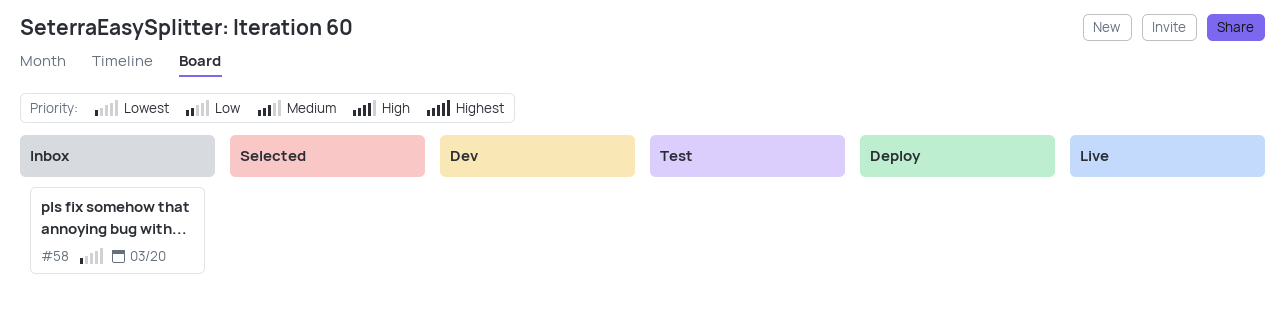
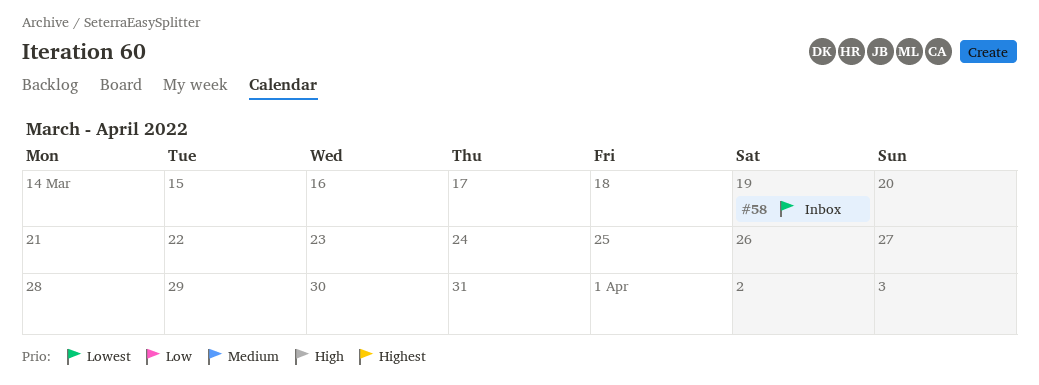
#58, due: Mar 20 -> Mar 19

